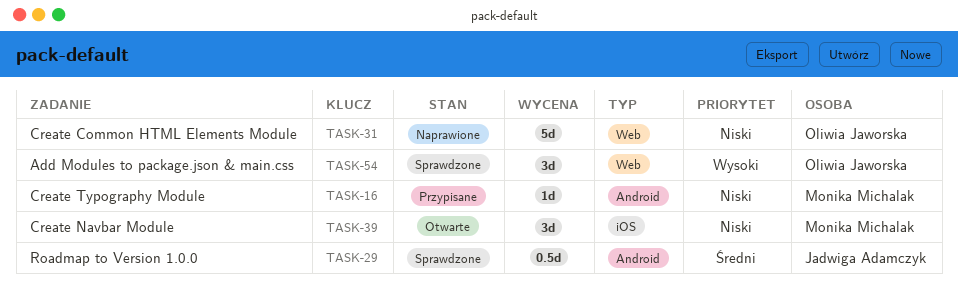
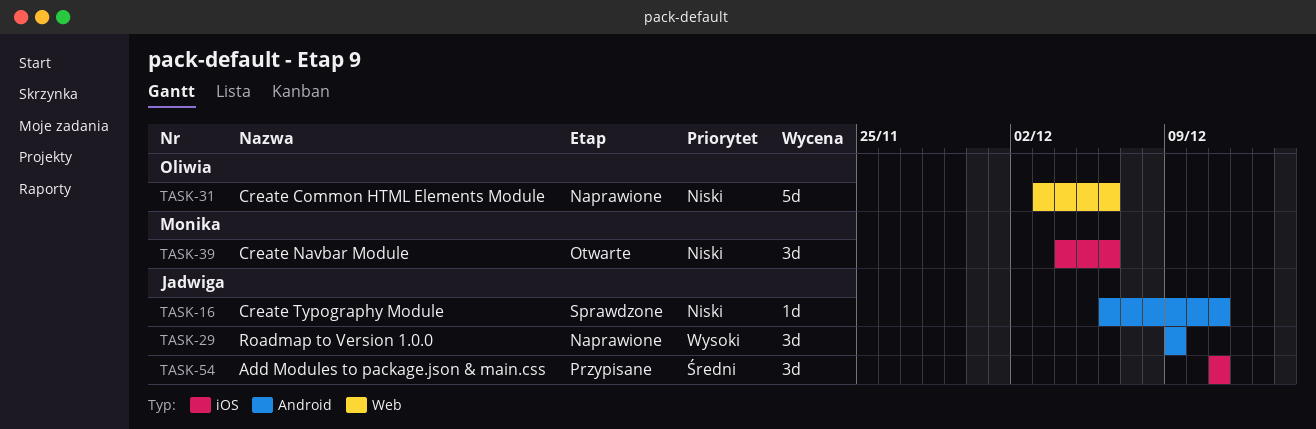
TASK-16, status: Przypisane -> Sprawdzone
TASK-16, owner: Monika Michalak -> Jadwiga Adamczyk
TASK-29, status: Sprawdzone -> Naprawione
TASK-29, priority: Średni -> Wysoki
TASK-29, estimate: 0.5d -> 3d
TASK-54, status: Sprawdzone -> Przypisane
TASK-54, owner: Oliwia Jaworska -> Jadwiga Adamczyk
TASK-54, priority: Wysoki -> Średni
TASK-54, label: Web -> iOS

